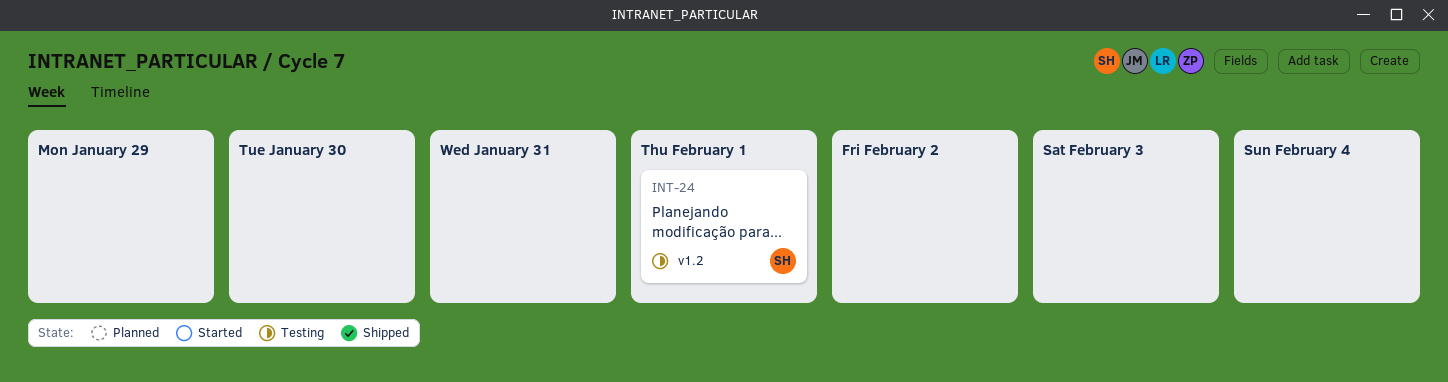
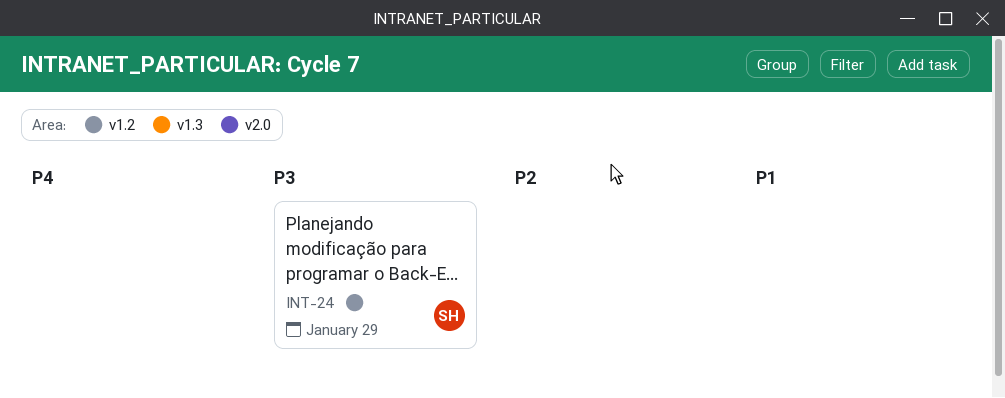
INT-24, due: Feb 1 -> Jan 29

